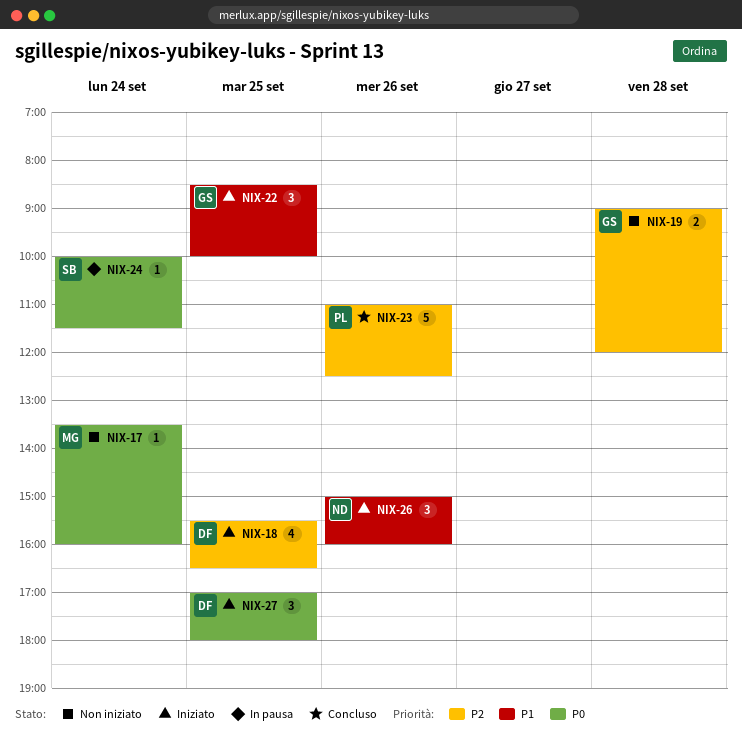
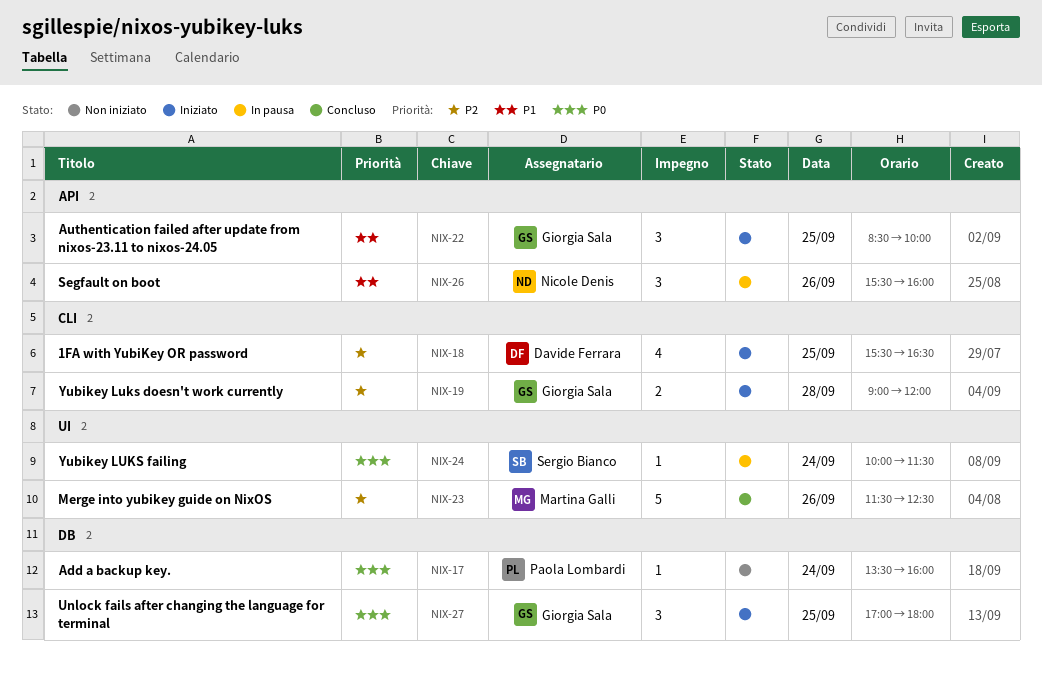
NIX-17, owner: Martina Galli -> Paola Lombardi
NIX-19, status: Non iniziato -> Iniziato
NIX-23, owner: Paola Lombardi -> Martina Galli
NIX-23, begins: 11:00 -> 11:30
NIX-26, status: Iniziato -> In pausa
NIX-26, begins: 15:00 -> 15:30
NIX-27, owner: Davide Ferrara -> Giorgia Sala

